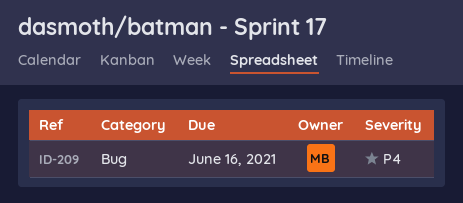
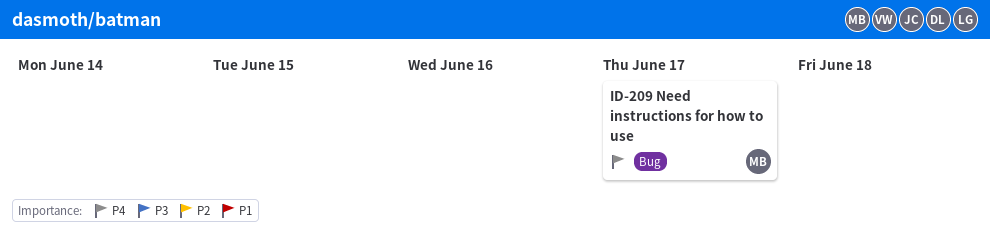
ID-209, due: Jun 16 -> Jun 17

